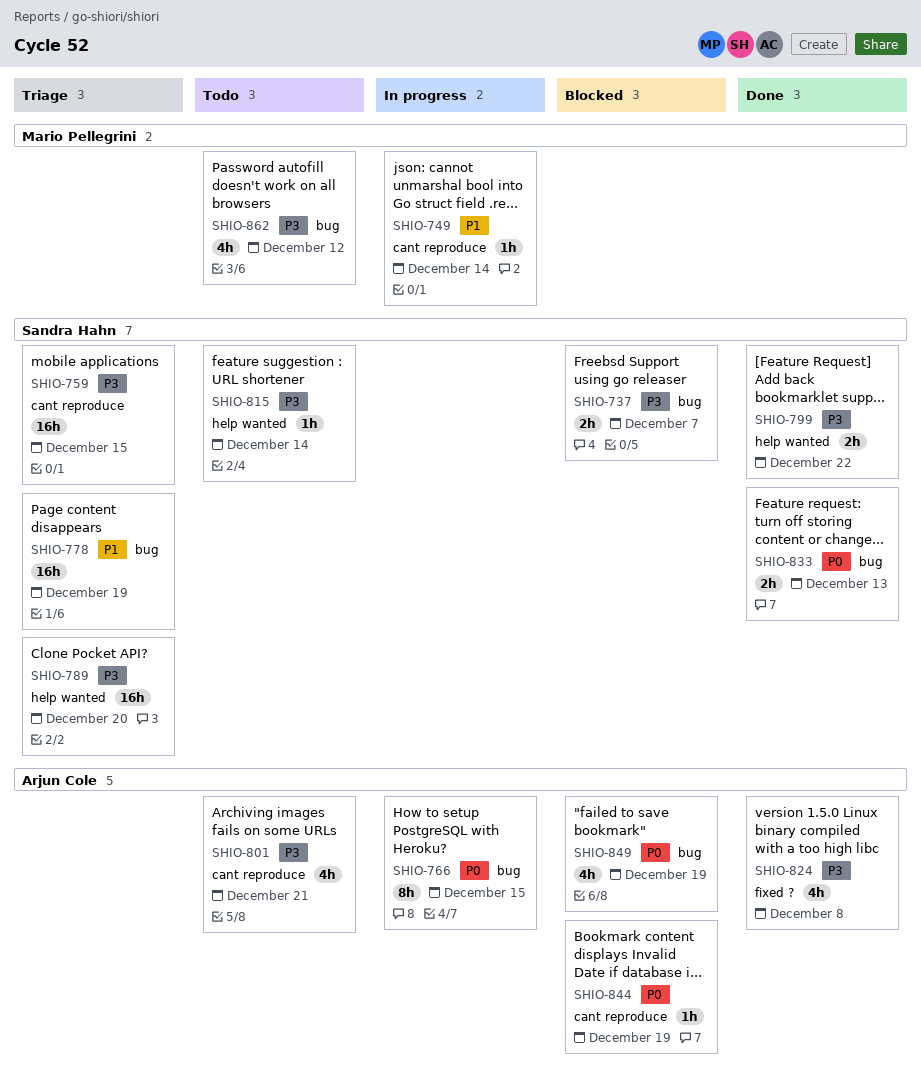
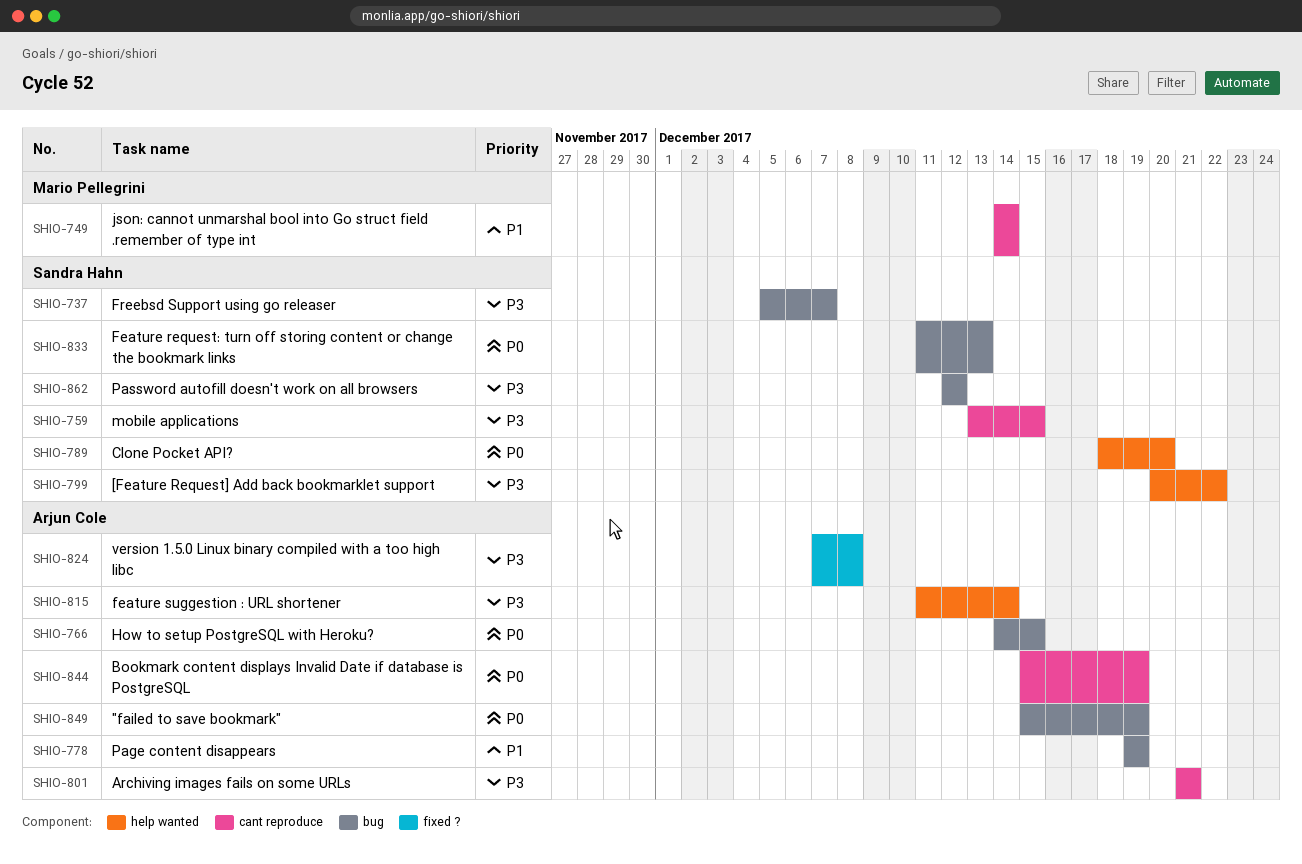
SHIO-778, owner: Sandra Hahn -> Arjun Cole
SHIO-789, priority: P3 -> P0
SHIO-815, owner: Sandra Hahn -> Arjun Cole
SHIO-862, owner: Mario Pellegrini -> Sandra Hahn

